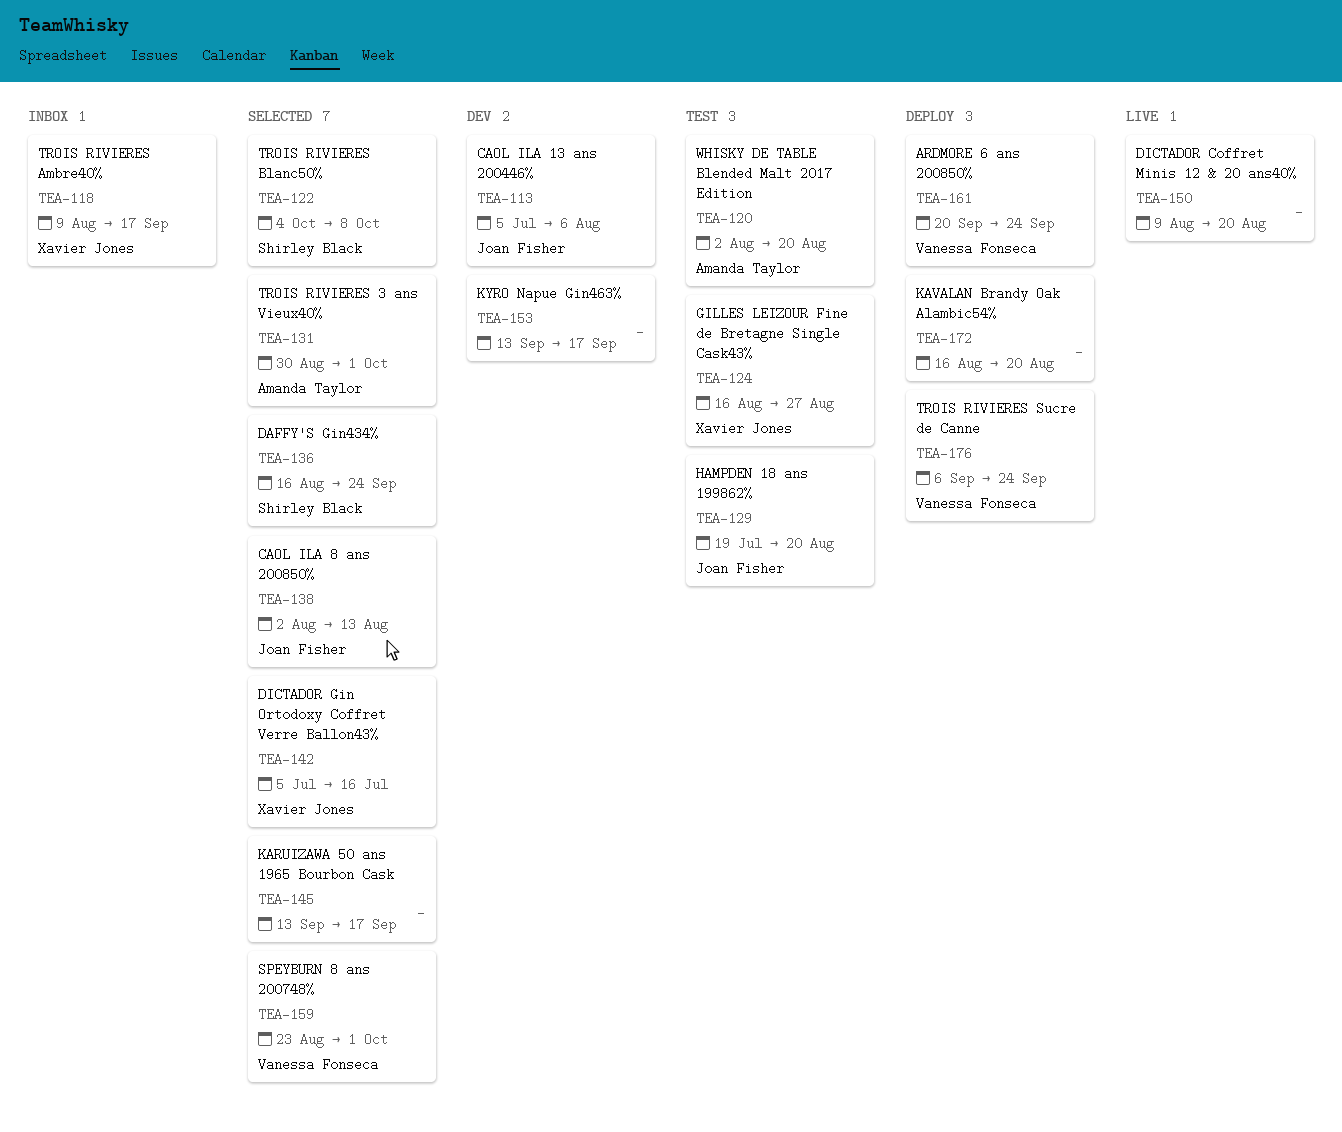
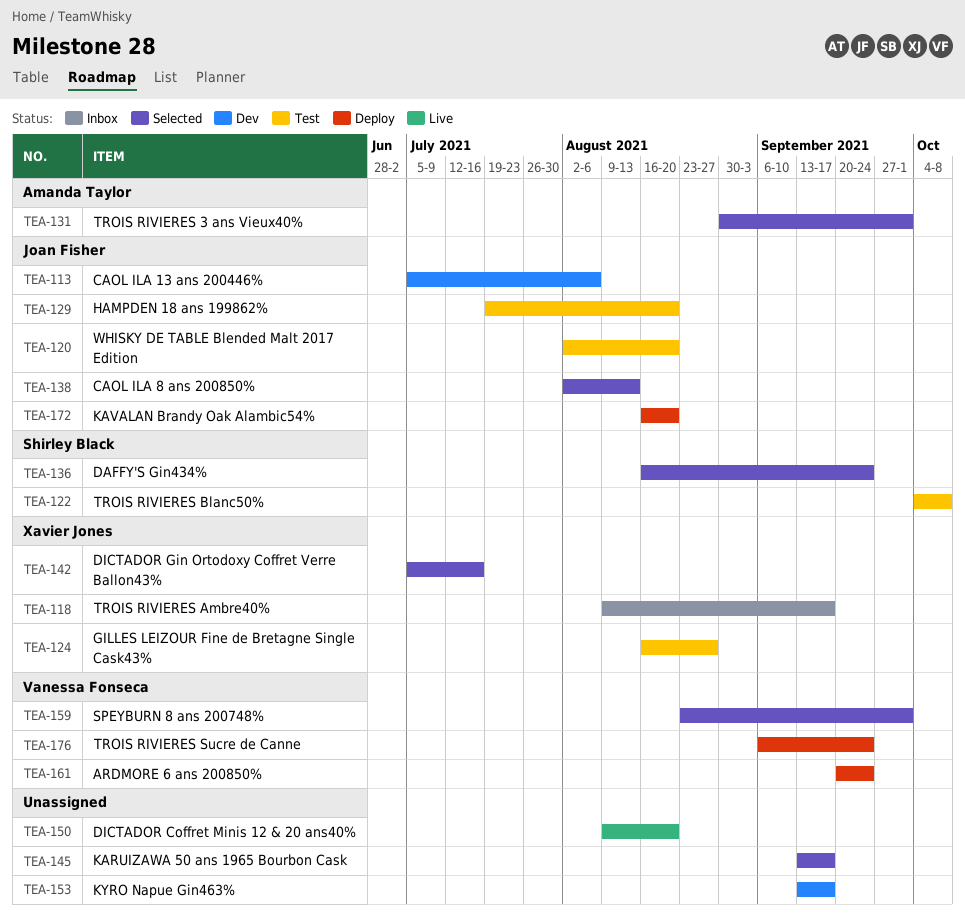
TEA-120, owner: Amanda Taylor -> Joan Fisher
TEA-122, status: Selected -> Test
TEA-172, owner: none -> Joan Fisher

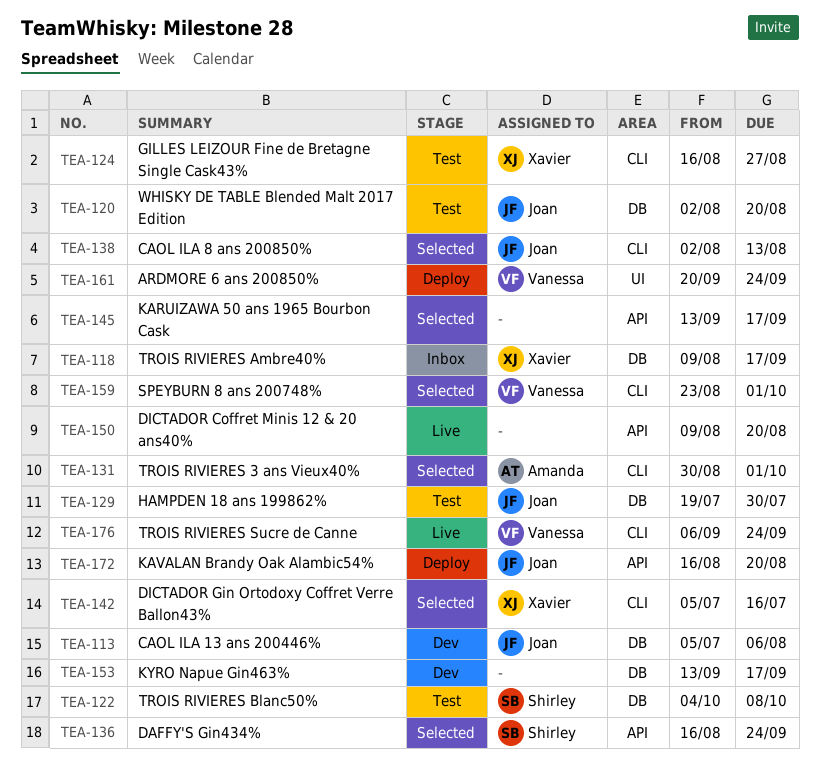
TEA-129, due: Aug 20 -> Jul 30
TEA-176, status: Deploy -> Live

